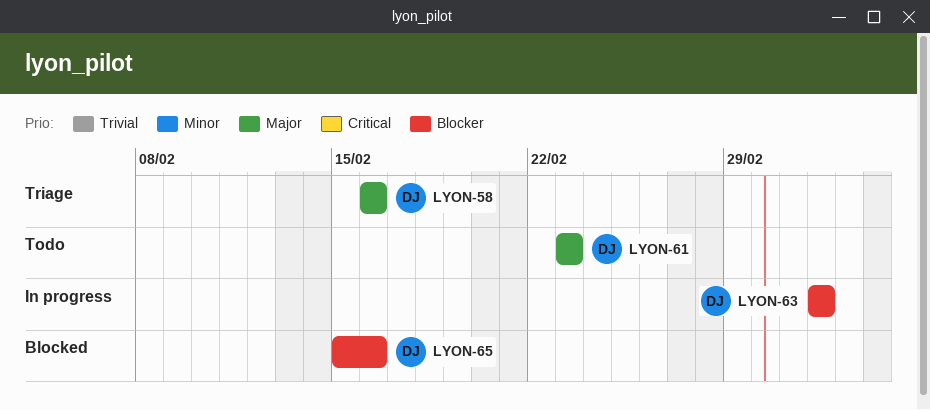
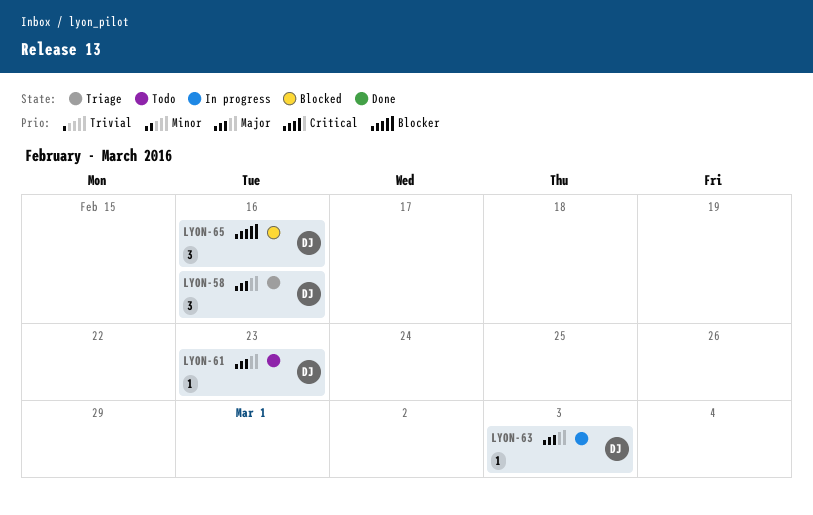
LYON-63, priority: Blocker -> Major

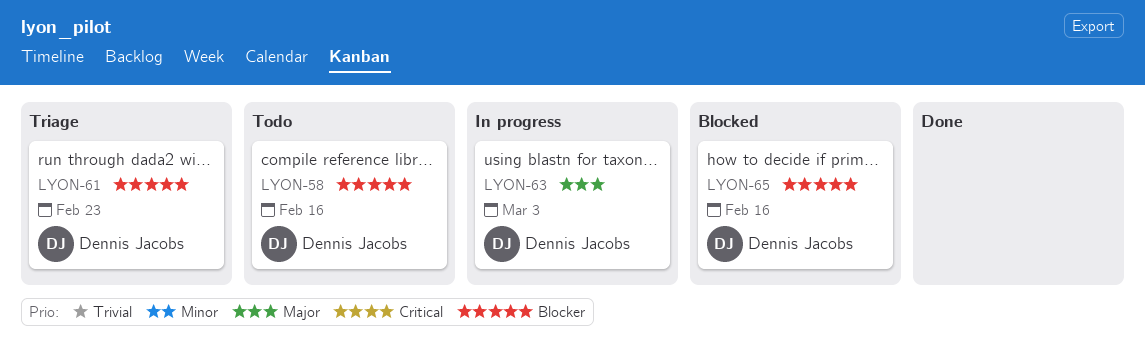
LYON-58, status: Triage -> Todo
LYON-58, priority: Major -> Blocker
LYON-61, status: Todo -> Triage
LYON-61, priority: Major -> Blocker

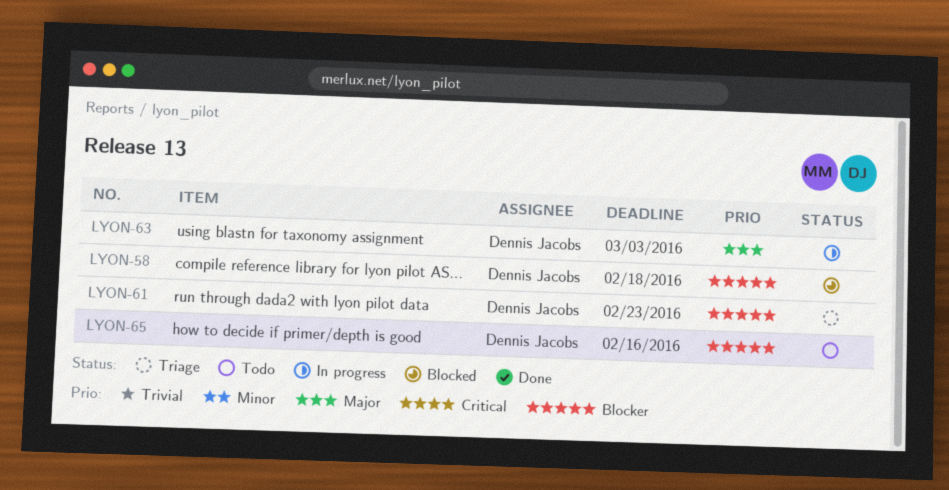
LYON-58, status: Todo -> Blocked
LYON-58, due: Feb 16 -> Feb 18
LYON-65, status: Blocked -> Todo

